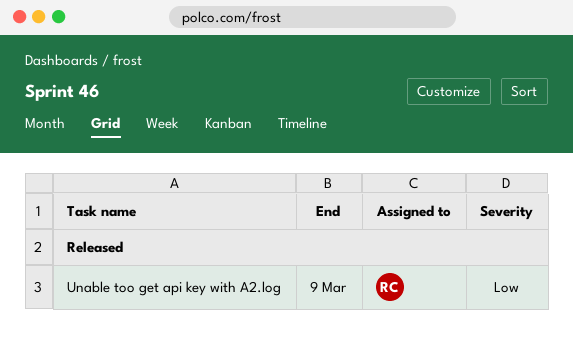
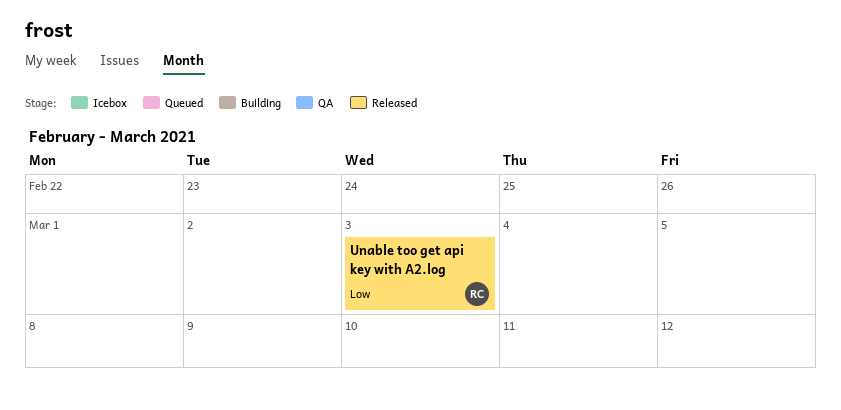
Unable too get api key with A2.log, due: Mar 9 -> Mar 3

